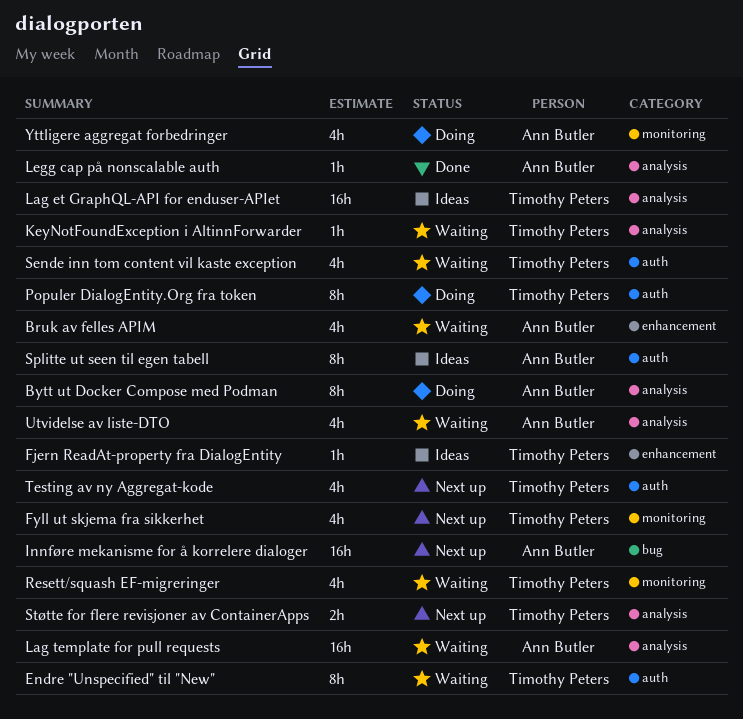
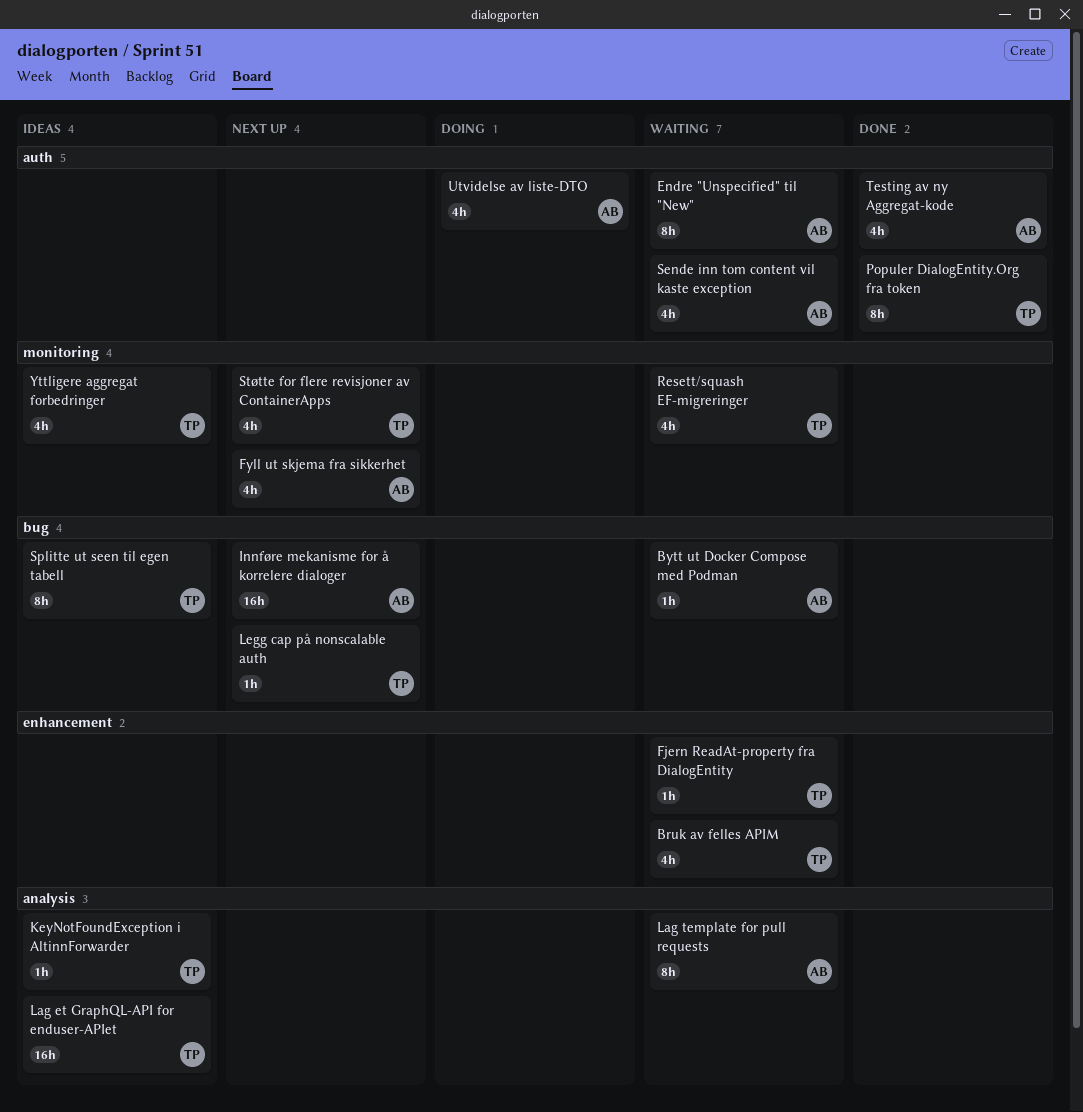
Bruk av felles APIM, owner: Ann Butler -> Timothy Peters
Bytt ut Docker Compose med Podman, status: Doing -> Waiting
Bytt ut Docker Compose med Podman, label: analysis -> bug
Bytt ut Docker Compose med Podman, estimate: 8h -> 1h
Endre "Unspecified" til "New", owner: Timothy Peters -> Ann Butler
Fjern ReadAt-property fra DialogEntity, status: Ideas -> Waiting
Fyll ut skjema fra sikkerhet, owner: Timothy Peters -> Ann Butler
KeyNotFoundException i AltinnForwarder, status: Waiting -> Ideas
Lag template for pull requests, estimate: 16h -> 8h
Legg cap på nonscalable auth, status: Done -> Next up
Legg cap på nonscalable auth, owner: Ann Butler -> Timothy Peters
Legg cap på nonscalable auth, label: analysis -> bug
Populer DialogEntity.Org fra token, status: Doing -> Done
Sende inn tom content vil kaste exception, owner: Timothy Peters -> Ann Butler
Splitte ut seen til egen tabell, owner: Ann Butler -> Timothy Peters
Splitte ut seen til egen tabell, label: auth -> bug
Støtte for flere revisjoner av ContainerApps, label: analysis -> monitoring
Støtte for flere revisjoner av ContainerApps, estimate: 2h -> 4h
Testing av ny Aggregat-kode, status: Next up -> Done
Testing av ny Aggregat-kode, owner: Timothy Peters -> Ann Butler
Utvidelse av liste-DTO, status: Waiting -> Doing
Utvidelse av liste-DTO, label: analysis -> auth
Yttligere aggregat forbedringer, status: Doing -> Ideas
Yttligere aggregat forbedringer, owner: Ann Butler -> Timothy Peters

